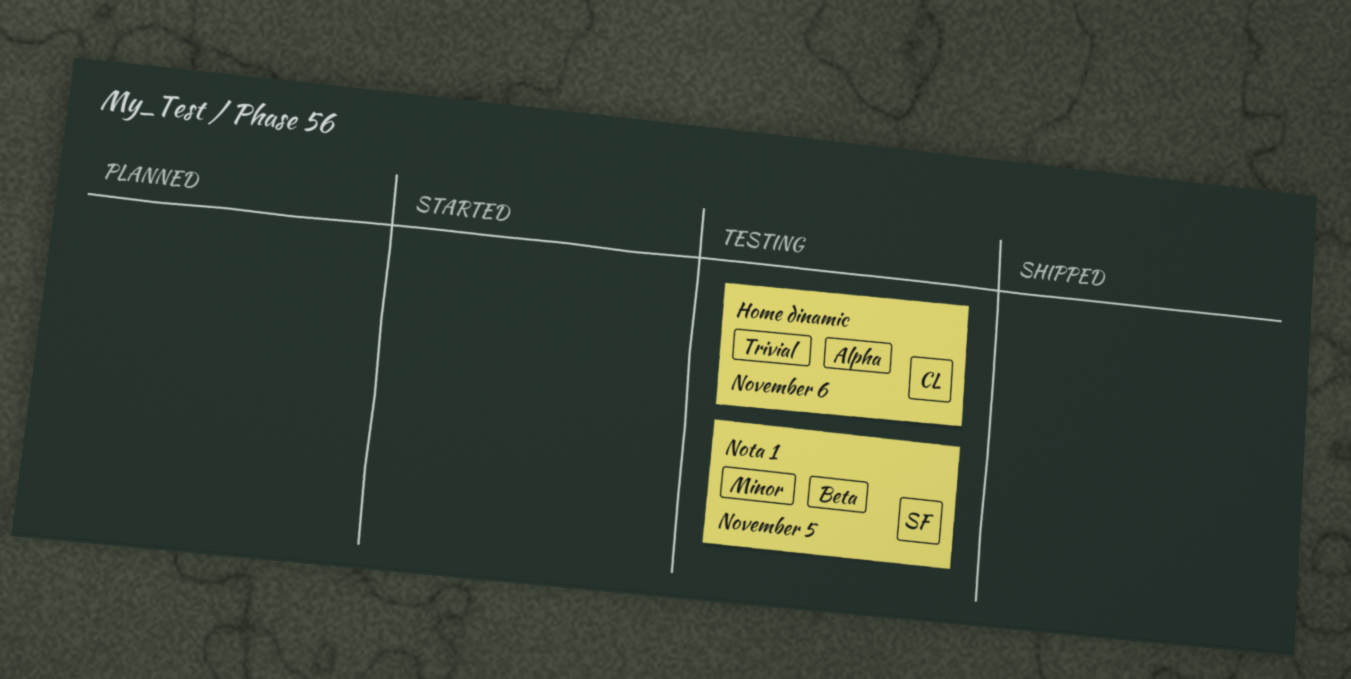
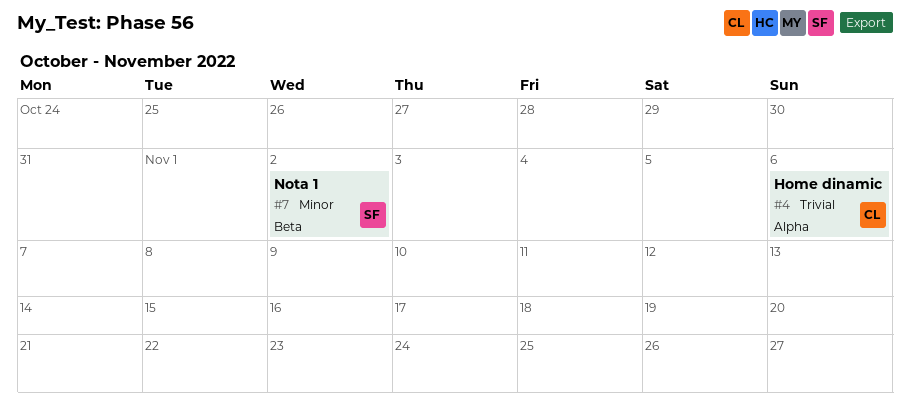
Nota 1, due: Nov 5 -> Nov 2

